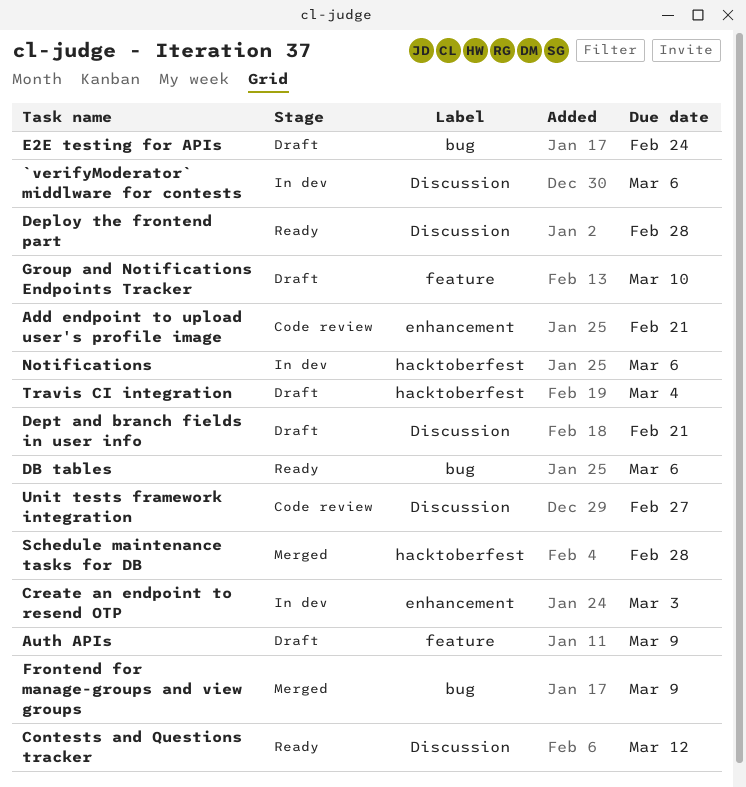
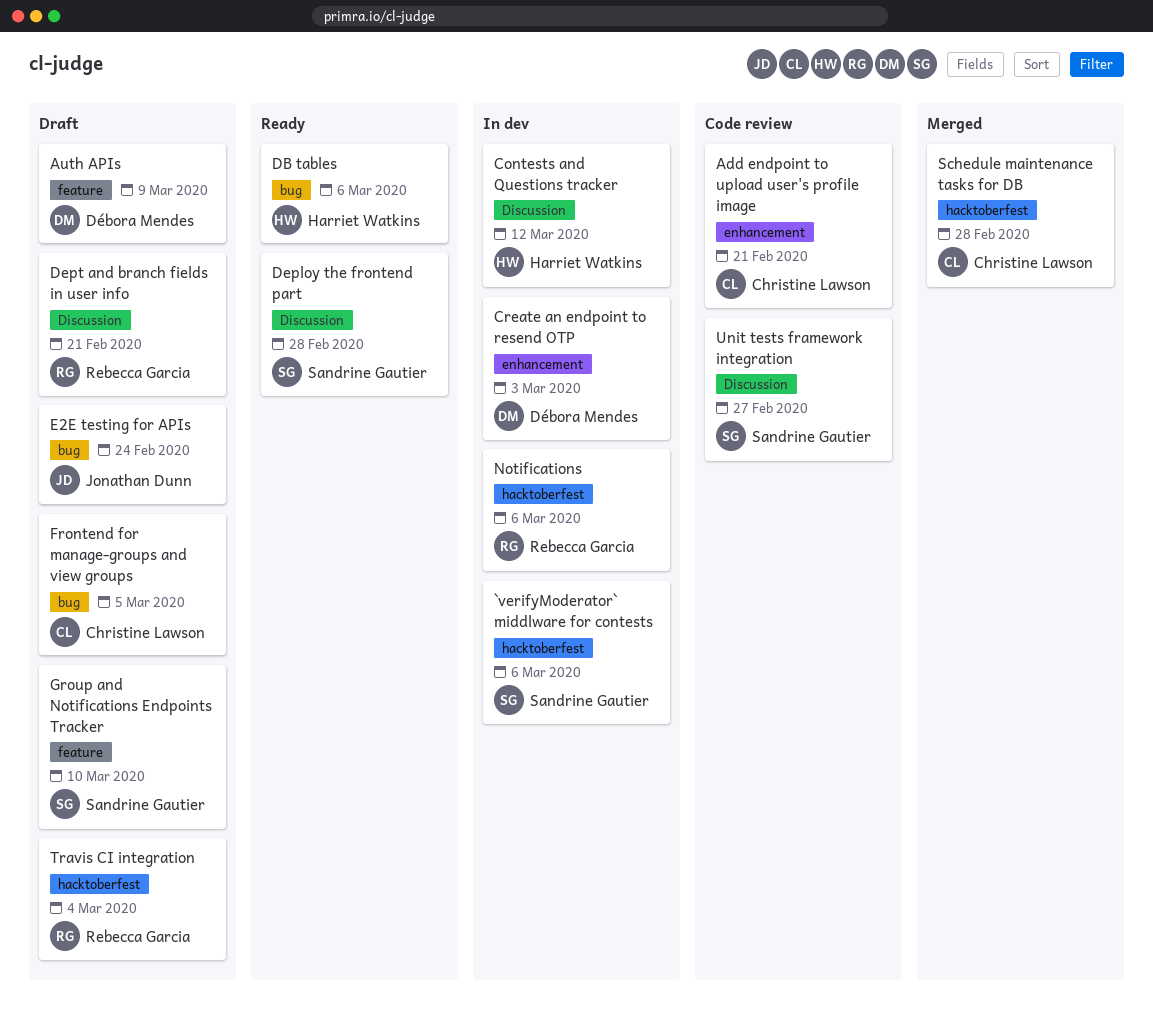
`verifyModerator` middlware for contests, label: Discussion -> hacktoberfest
Contests and Questions tracker, status: Ready -> In dev
Frontend for manage-groups and view groups, status: Merged -> Draft
Frontend for manage-groups and view groups, due: Mar 9 -> Mar 5

